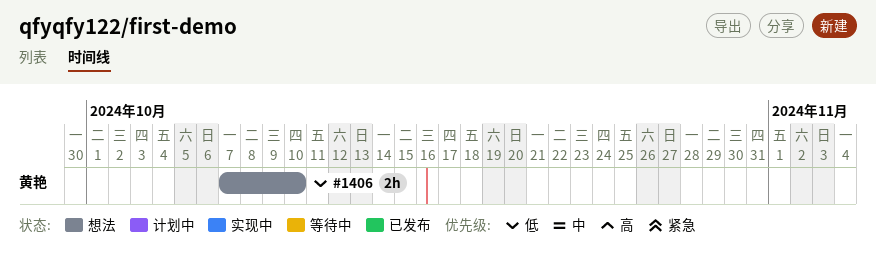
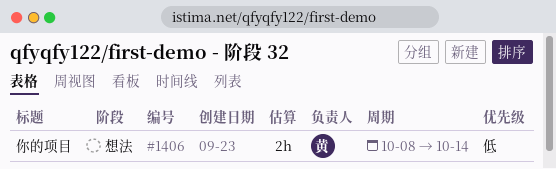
#1406, start: Oct 7 -> Oct 8
#1406, due: Oct 10 -> Oct 14

